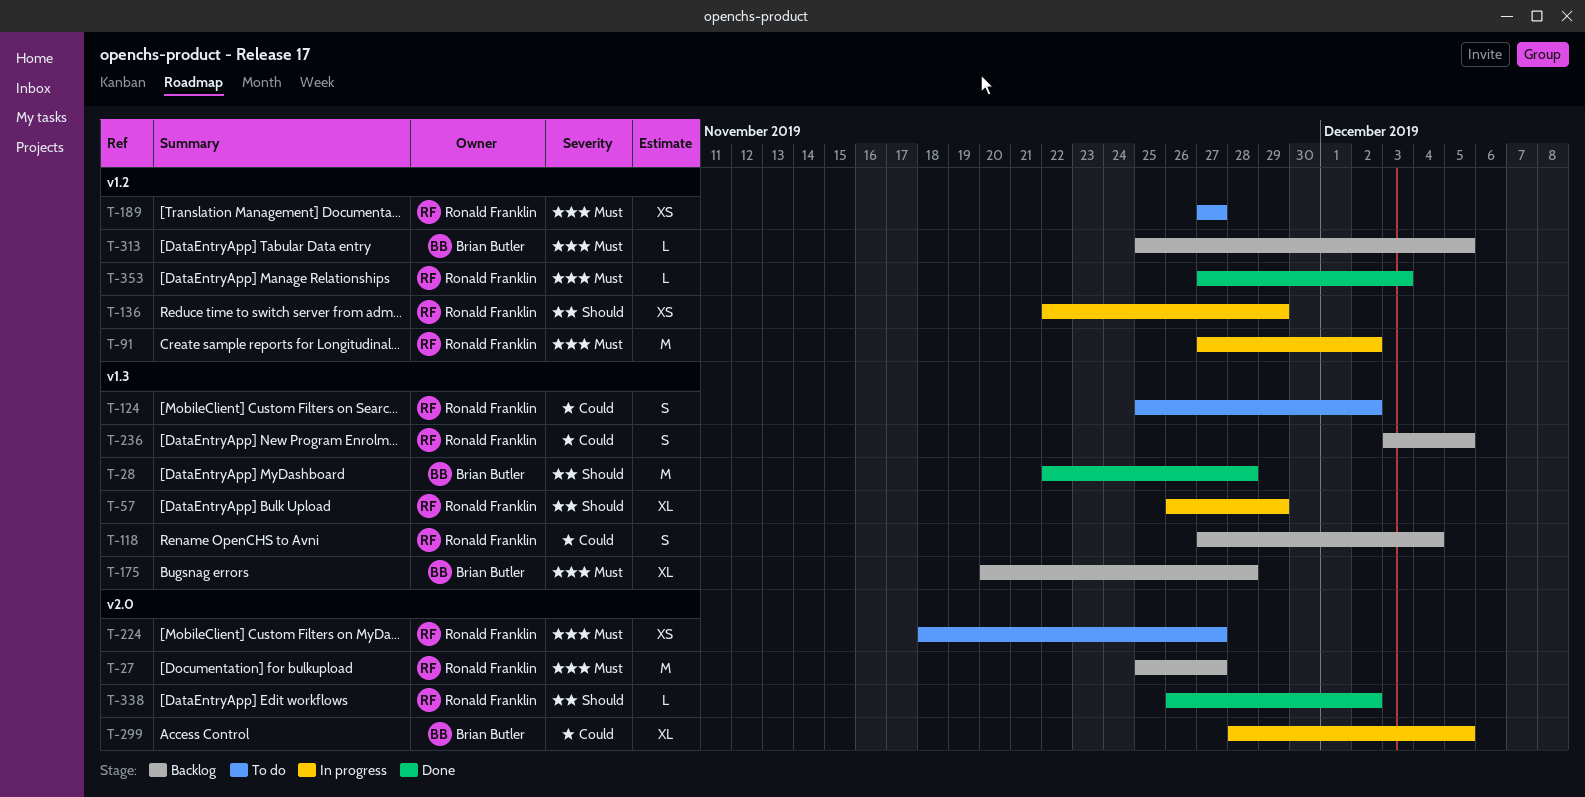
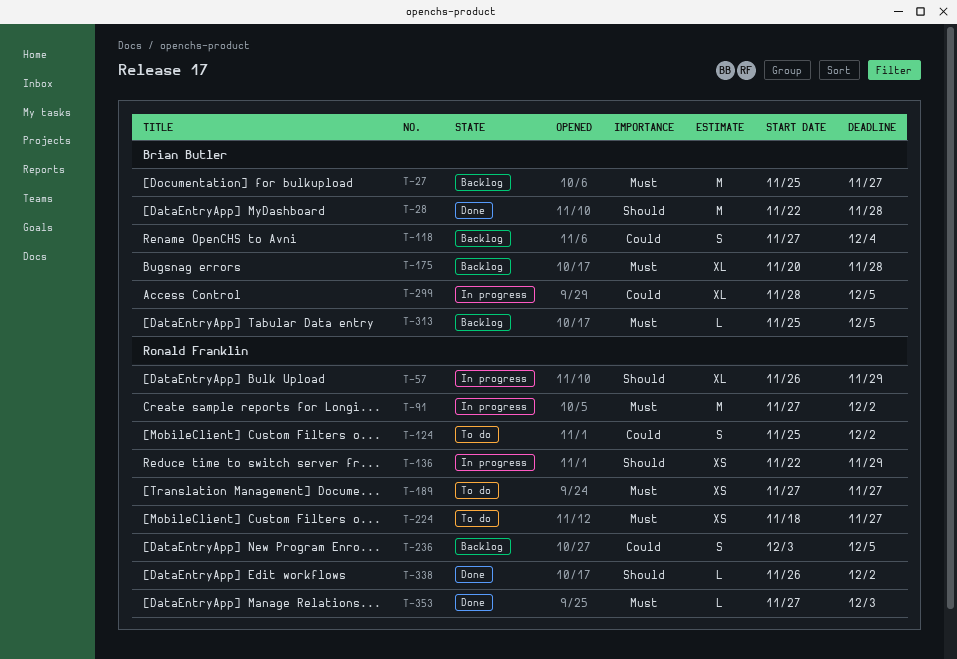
T-27, owner: Ronald Franklin -> Brian Butler
T-118, owner: Ronald Franklin -> Brian Butler

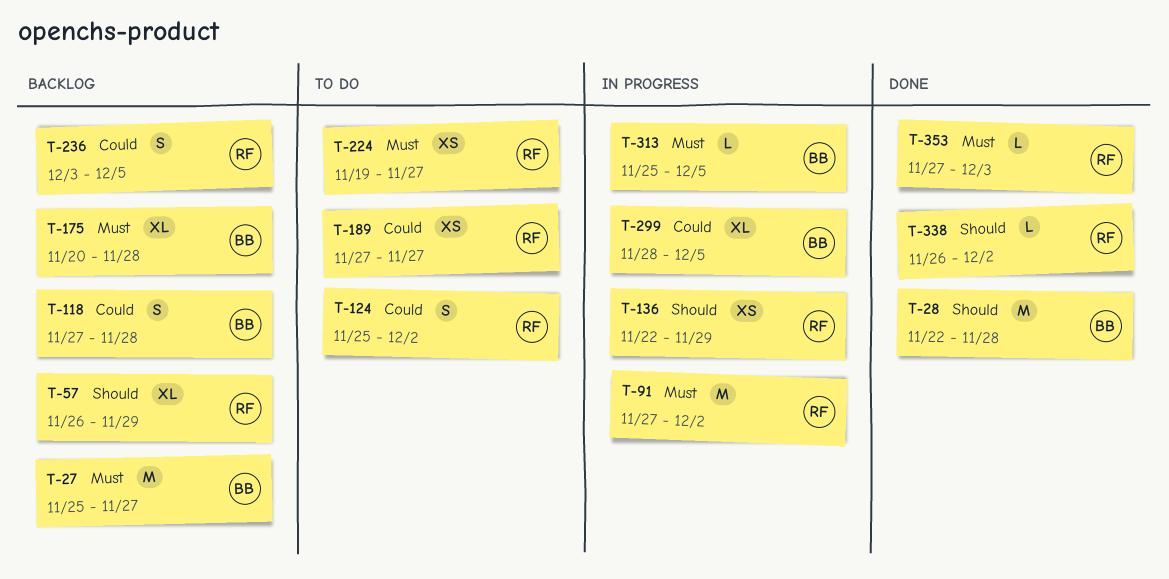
T-57, status: In progress -> Backlog
T-118, due: Dec 4 -> Nov 28
T-189, priority: Must -> Could
T-224, start: Nov 18 -> Nov 19
T-313, status: Backlog -> In progress

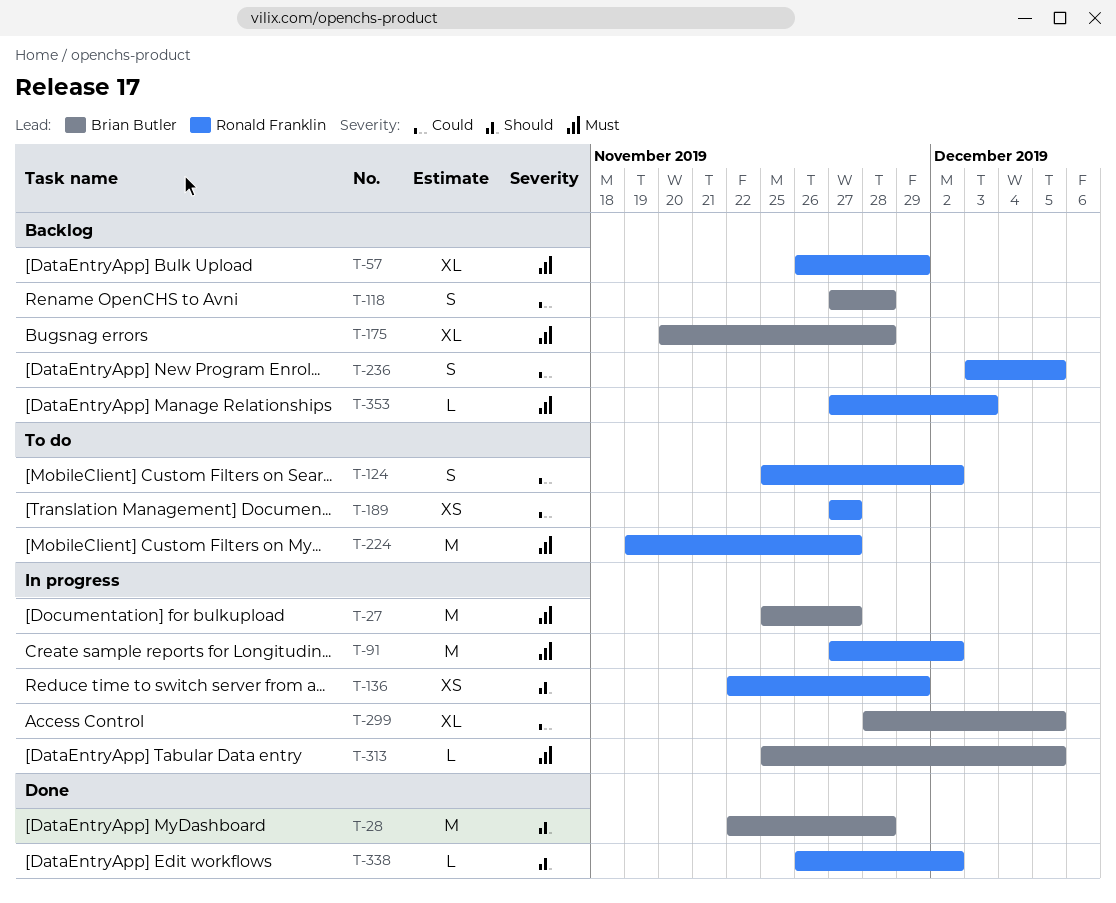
T-27, status: Backlog -> In progress
T-57, priority: Should -> Must
T-224, estimate: XS -> M
T-353, status: Done -> Backlog

